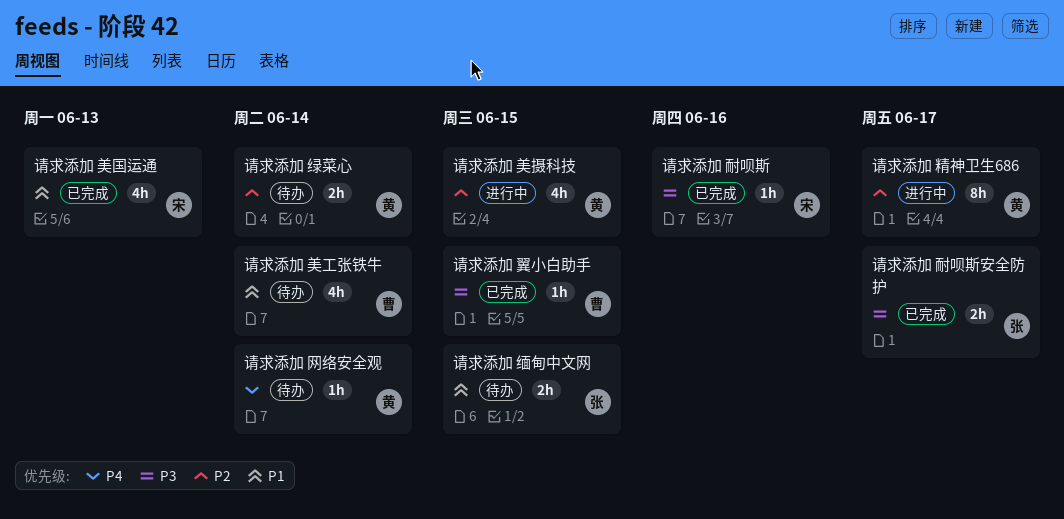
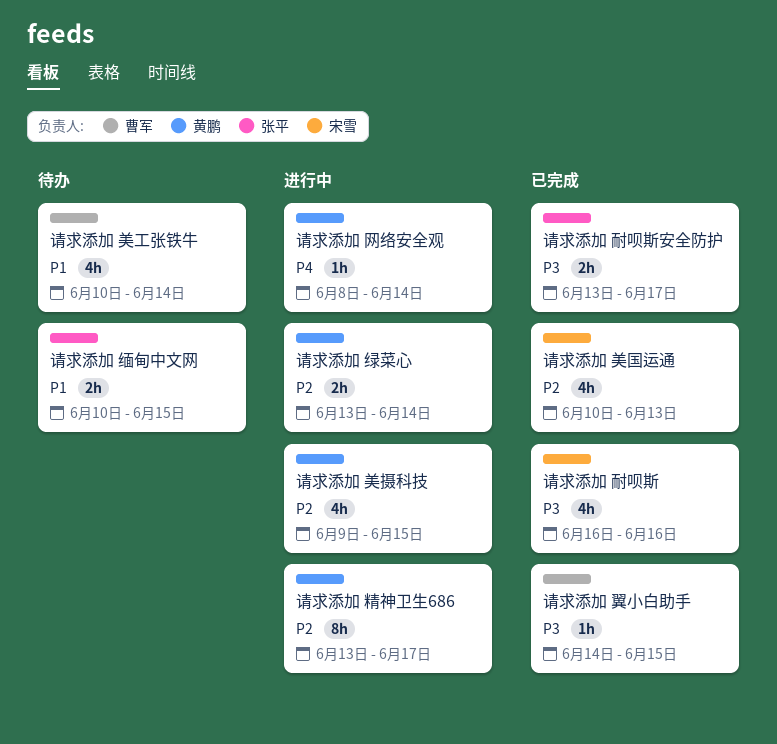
请求添加 绿菜心, status: 待办 -> 进行中
请求添加 网络安全观, status: 待办 -> 进行中
请求添加 美国运通, priority: P1 -> P2
请求添加 耐呗斯, estimate: 1h -> 4h

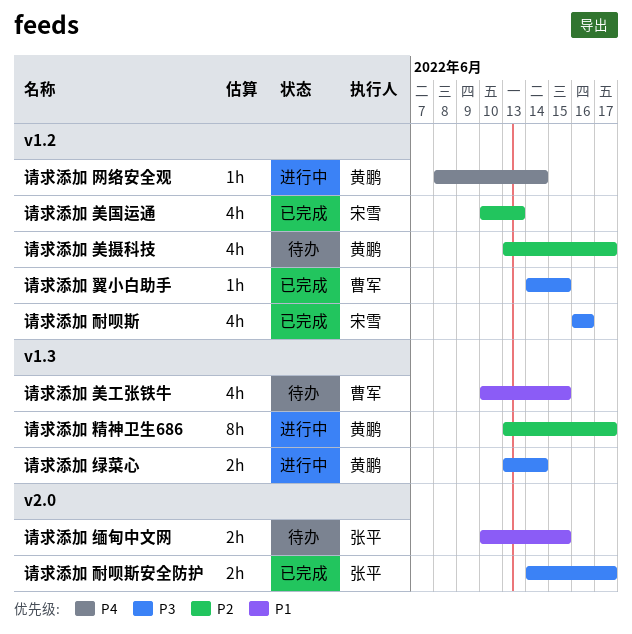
请求添加 绿菜心, priority: P2 -> P3
请求添加 美工张铁牛, due: Jun 14 -> Jun 15
请求添加 美摄科技, status: 进行中 -> 待办
请求添加 美摄科技, start: Jun 9 -> Jun 13
请求添加 美摄科技, due: Jun 15 -> Jun 17
请求添加 耐呗斯安全防护, start: Jun 13 -> Jun 14

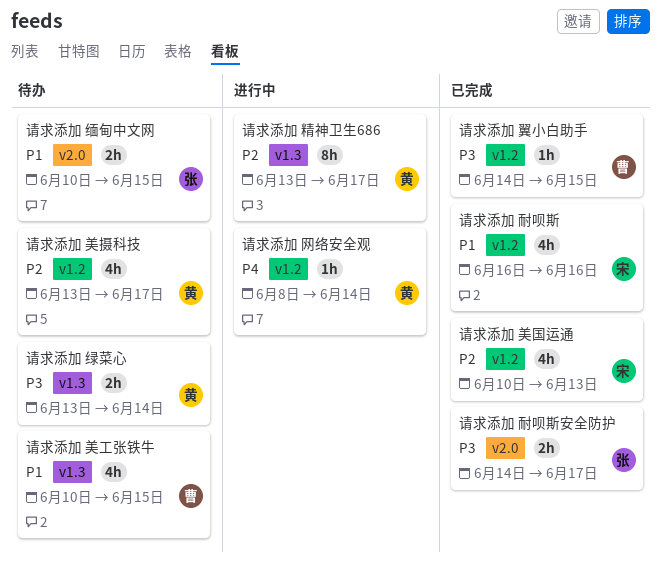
请求添加 绿菜心, status: 进行中 -> 待办
请求添加 耐呗斯, priority: P3 -> P1

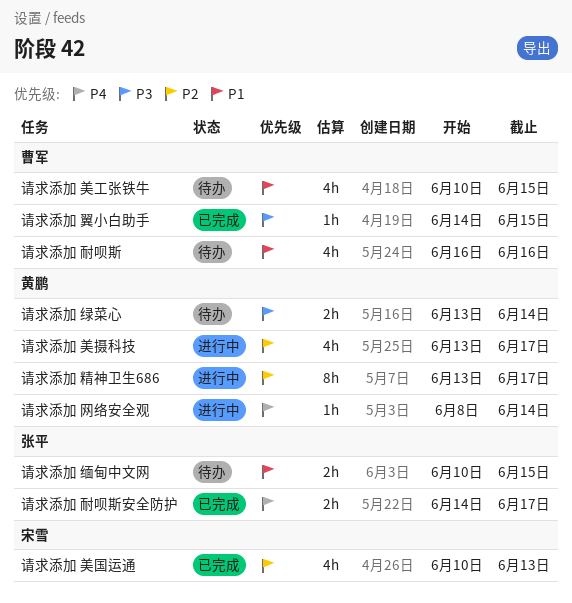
请求添加 美摄科技, status: 待办 -> 进行中
请求添加 耐呗斯, status: 已完成 -> 待办
请求添加 耐呗斯, owner: 宋雪 -> 曹军
请求添加 耐呗斯安全防护, priority: P3 -> P4

